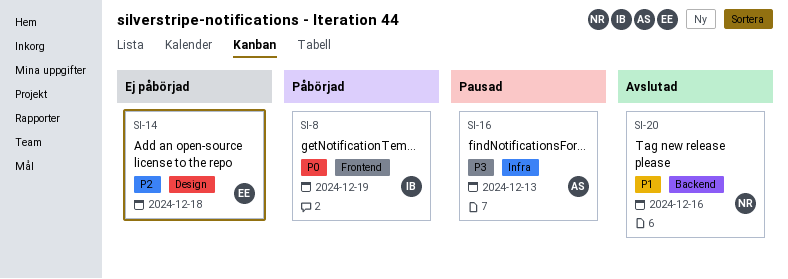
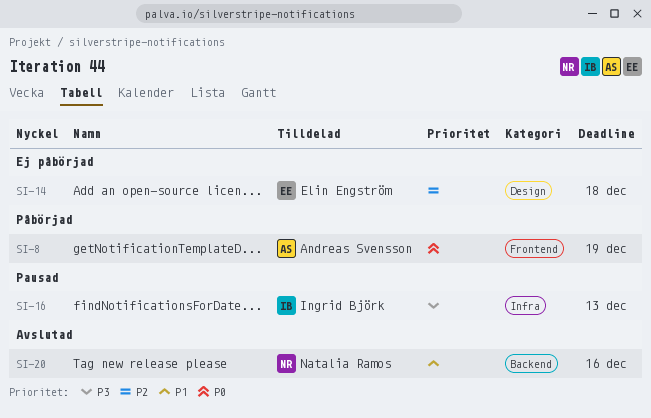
SI-8, owner: Ingrid Björk -> Andreas Svensson
SI-16, owner: Andreas Svensson -> Ingrid Björk

